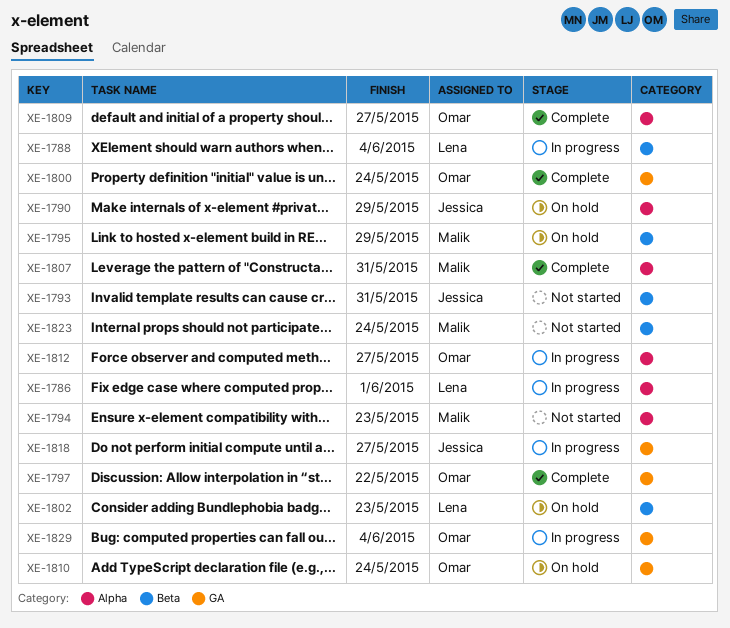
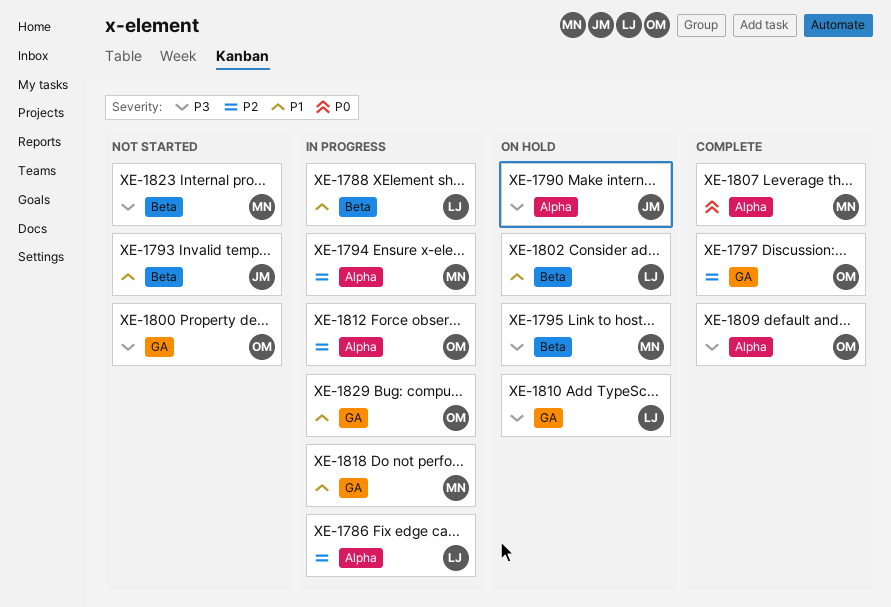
XE-1794, status: Not started -> In progress
XE-1800, status: Complete -> Not started
XE-1810, owner: Omar -> Lena
XE-1818, owner: Jessica -> Malik

